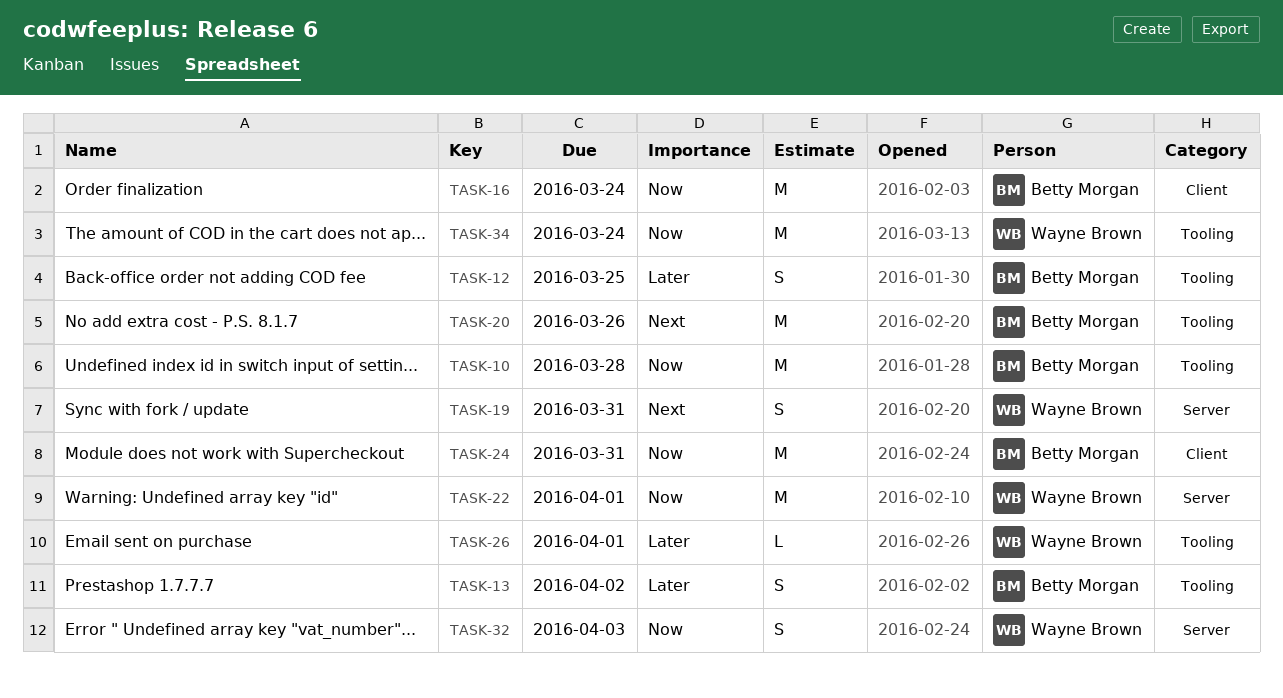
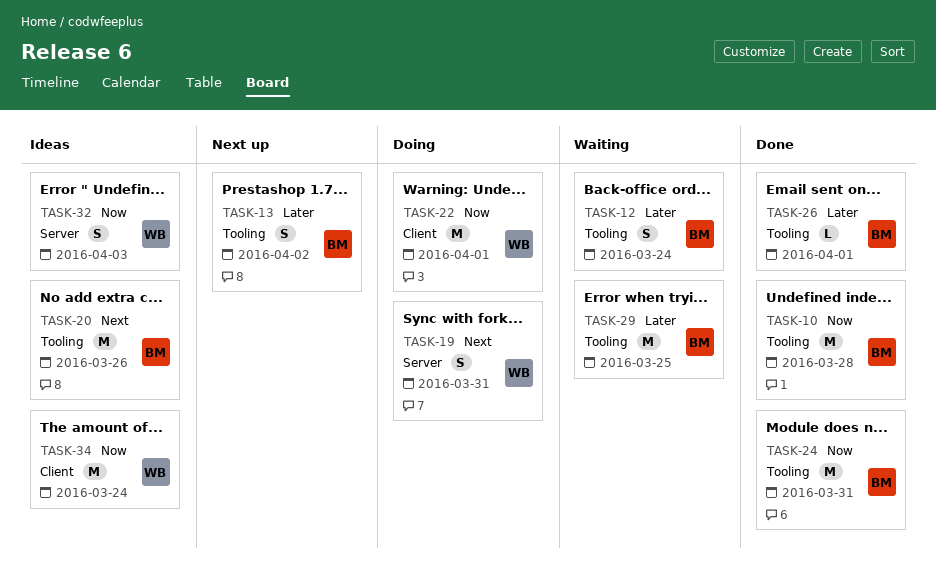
TASK-12, due: Mar 25 -> Mar 24
TASK-16: present -> none
TASK-22, label: Server -> Client
TASK-24, label: Client -> Tooling
TASK-26, owner: Wayne Brown -> Betty Morgan
TASK-29: none -> present
TASK-34, label: Tooling -> Client

